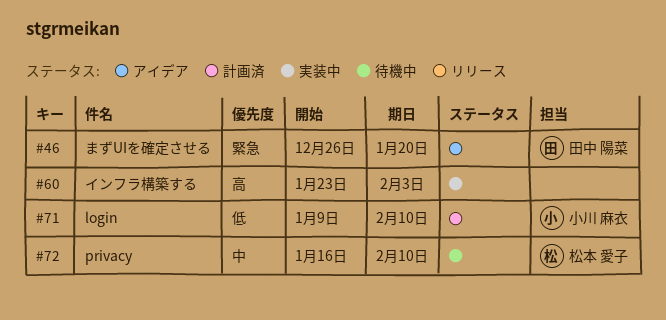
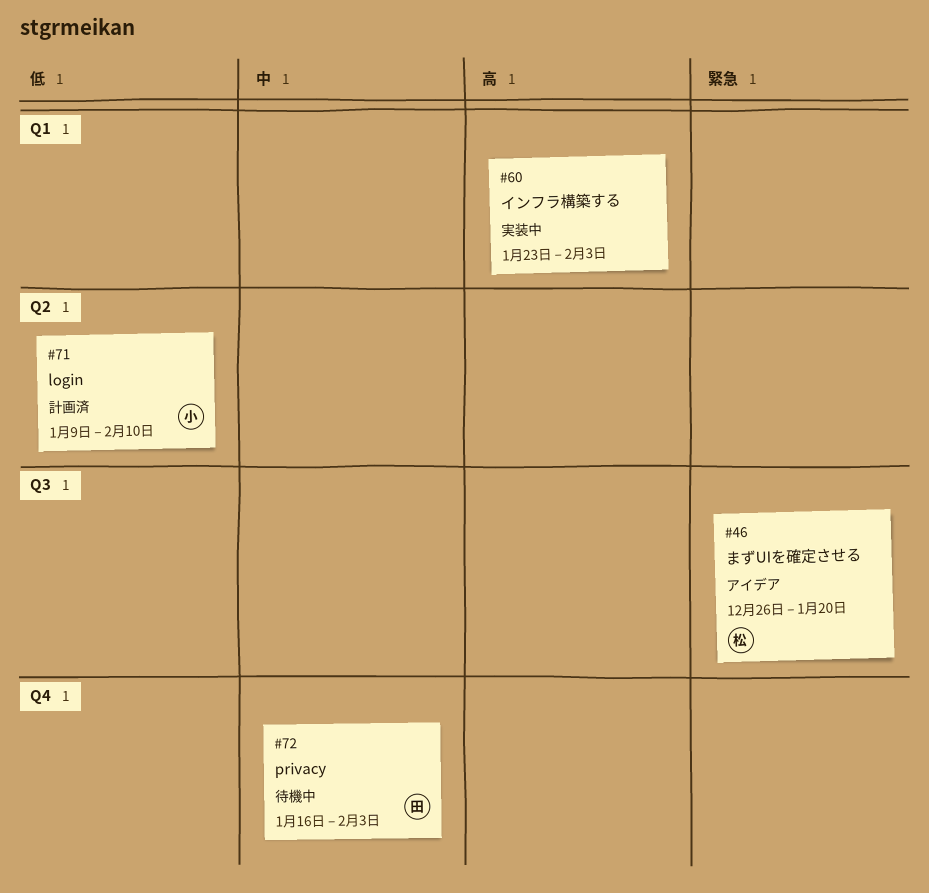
#46, owner: 田中 陽菜 -> 松本 愛子
#72, owner: 松本 愛子 -> 田中 陽菜
#72, due: Feb 10 -> Feb 3

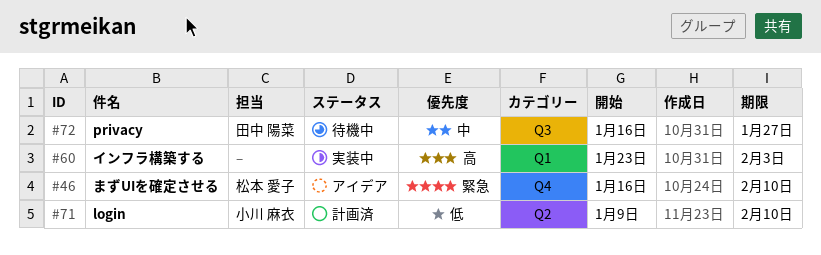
#46, label: Q3 -> Q4
#46, start: Dec 26 -> Jan 16
#46, due: Jan 20 -> Feb 10
#72, label: Q4 -> Q3
#72, due: Feb 3 -> Jan 27

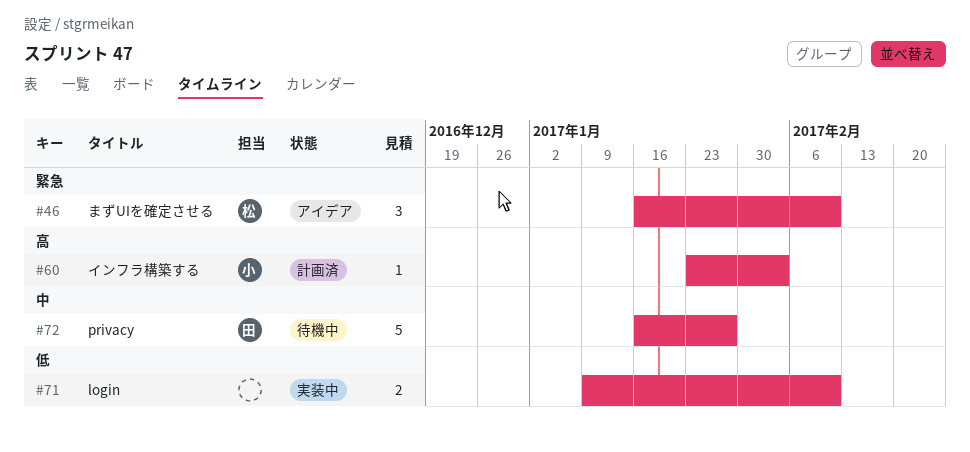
#60, status: 実装中 -> 計画済
#60, owner: none -> 小川 麻衣
#71, status: 計画済 -> 実装中
#71, owner: 小川 麻衣 -> none

